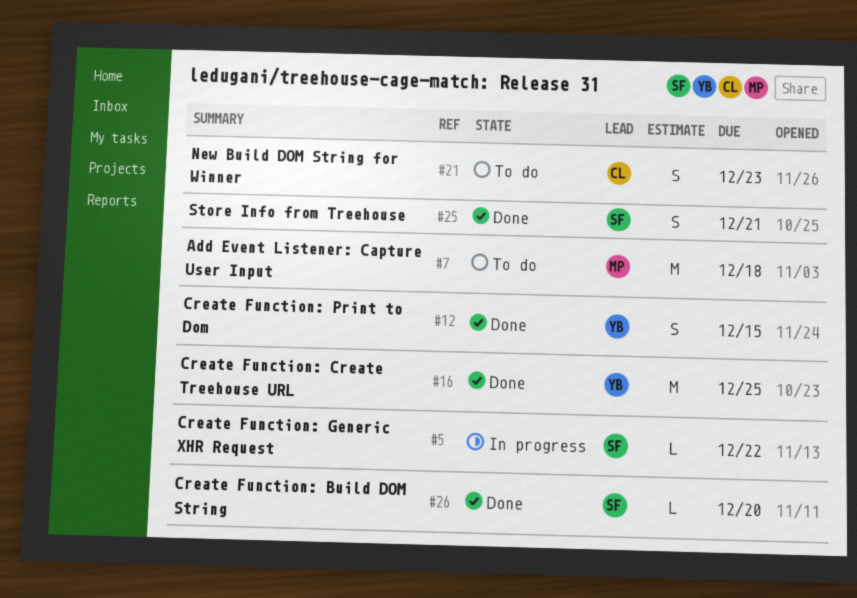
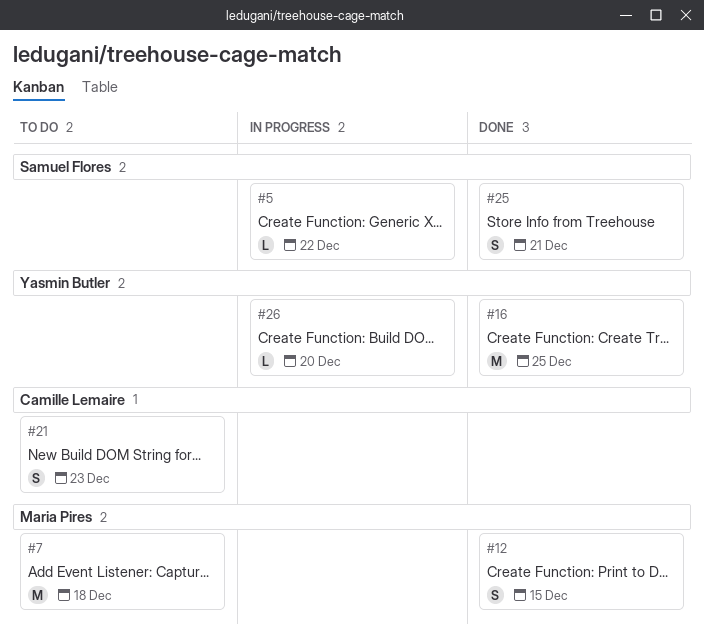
#12, owner: Yasmin Butler -> Maria Pires
#26, status: Done -> In progress
#26, owner: Samuel Flores -> Yasmin Butler

